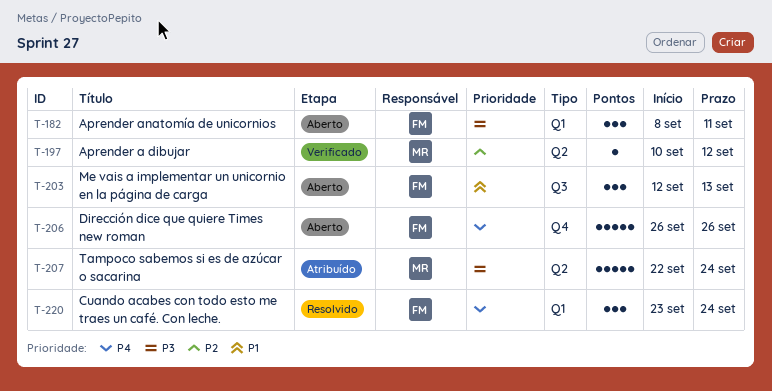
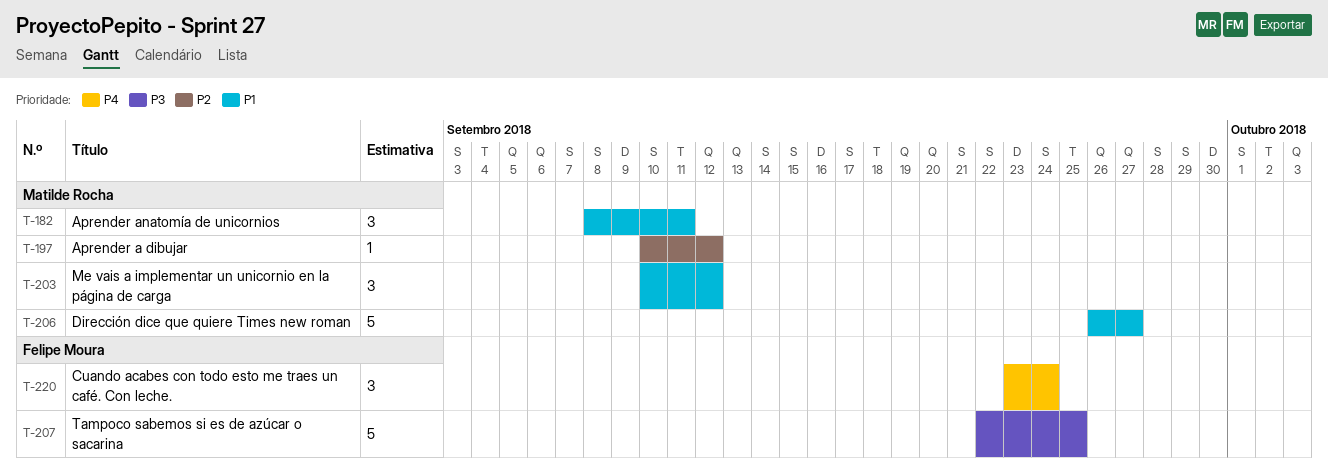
T-182, owner: Felipe Moura -> Matilde Rocha
T-182, priority: P3 -> P1
T-203, owner: Felipe Moura -> Matilde Rocha
T-203, start: Sep 12 -> Sep 10
T-203, due: Sep 13 -> Sep 12
T-206, owner: Felipe Moura -> Matilde Rocha
T-206, priority: P4 -> P1
T-206, due: Sep 26 -> Sep 27
T-207, owner: Matilde Rocha -> Felipe Moura
T-207, due: Sep 24 -> Sep 25

